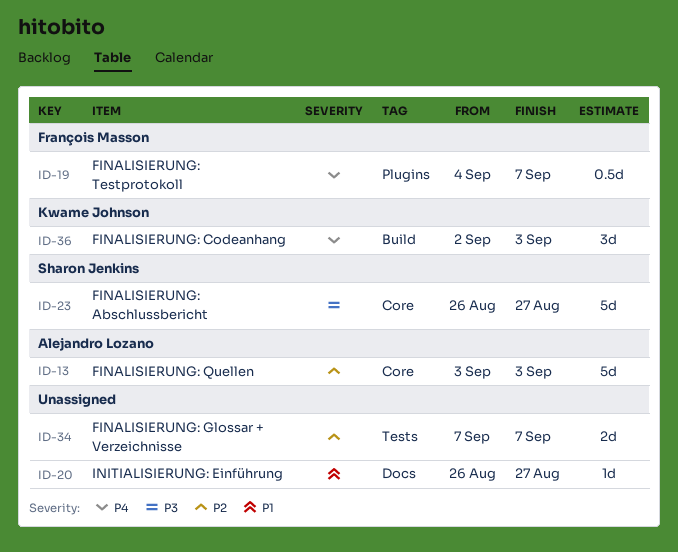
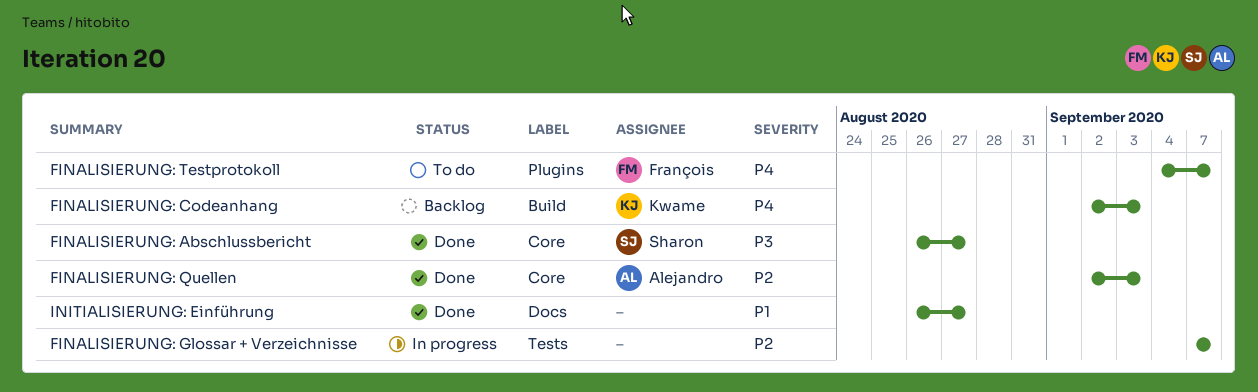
FINALISIERUNG: Quellen, start: Sep 3 -> Sep 2

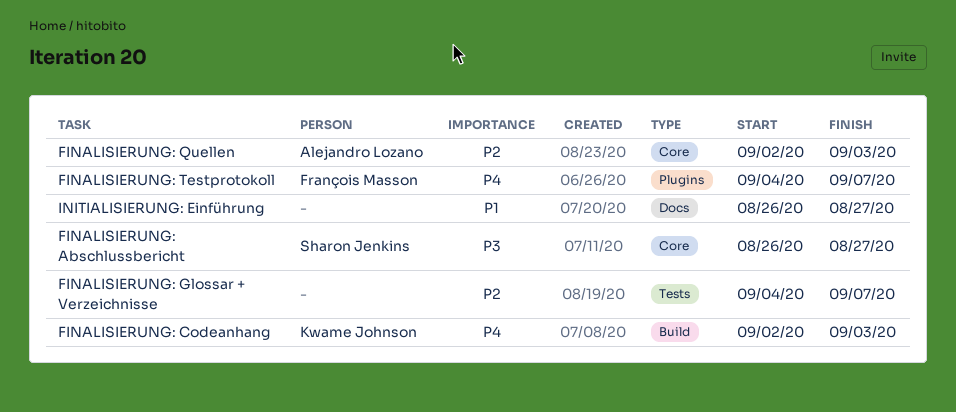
FINALISIERUNG: Glossar + Verzeichnisse, start: Sep 7 -> Sep 4

